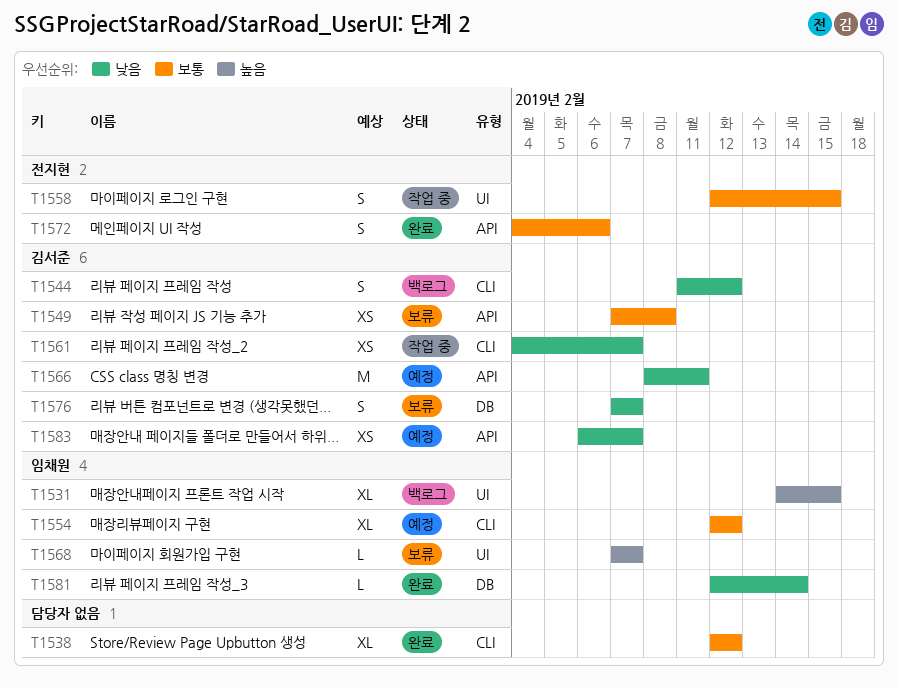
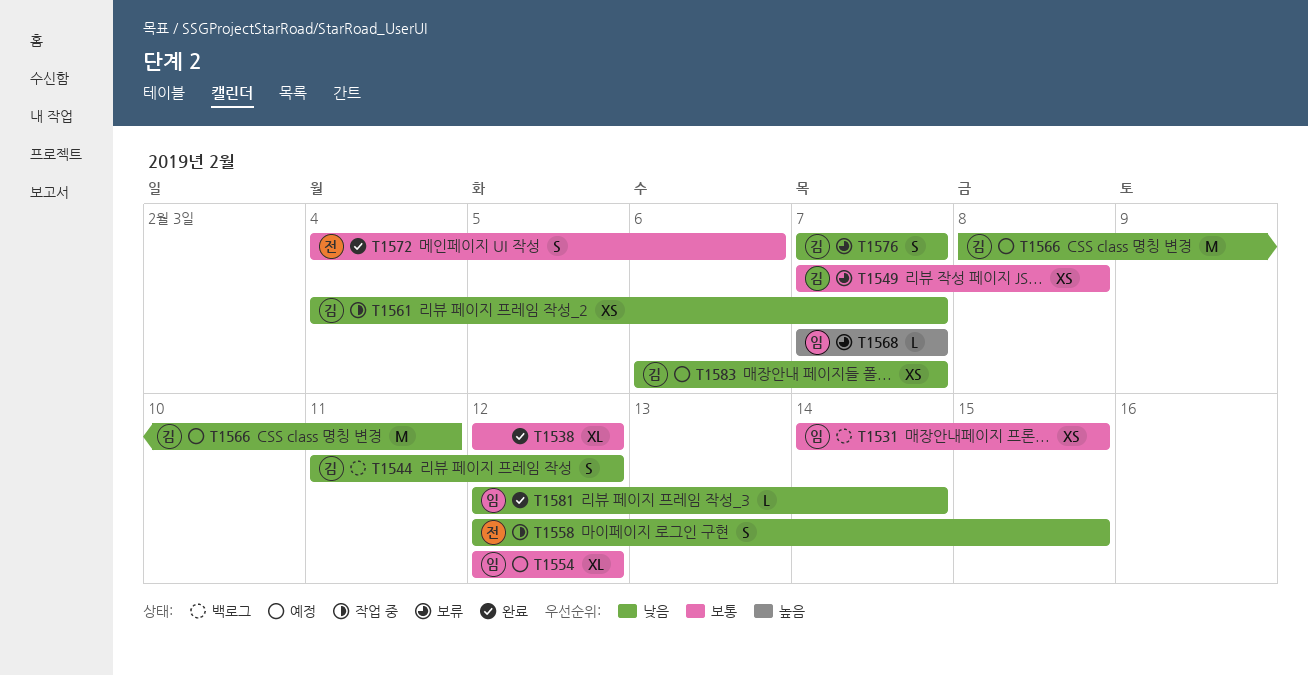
T1531, priority: 높음 -> 보통
T1531, estimate: XL -> XS
T1558, priority: 보통 -> 낮음

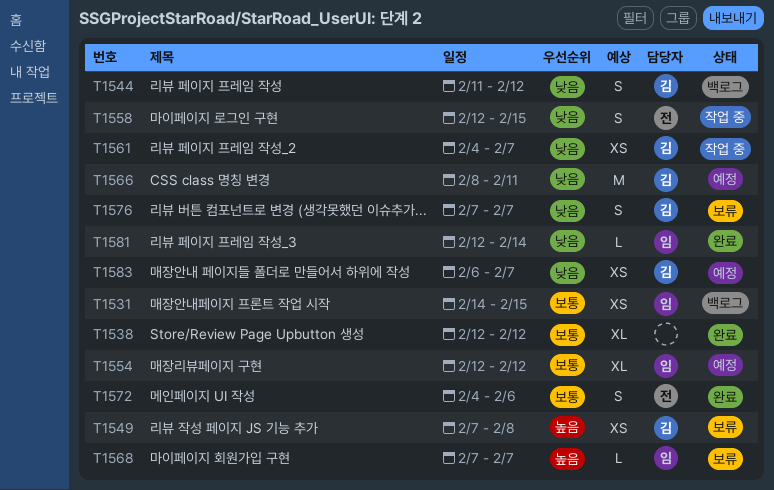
T1549, priority: 보통 -> 높음

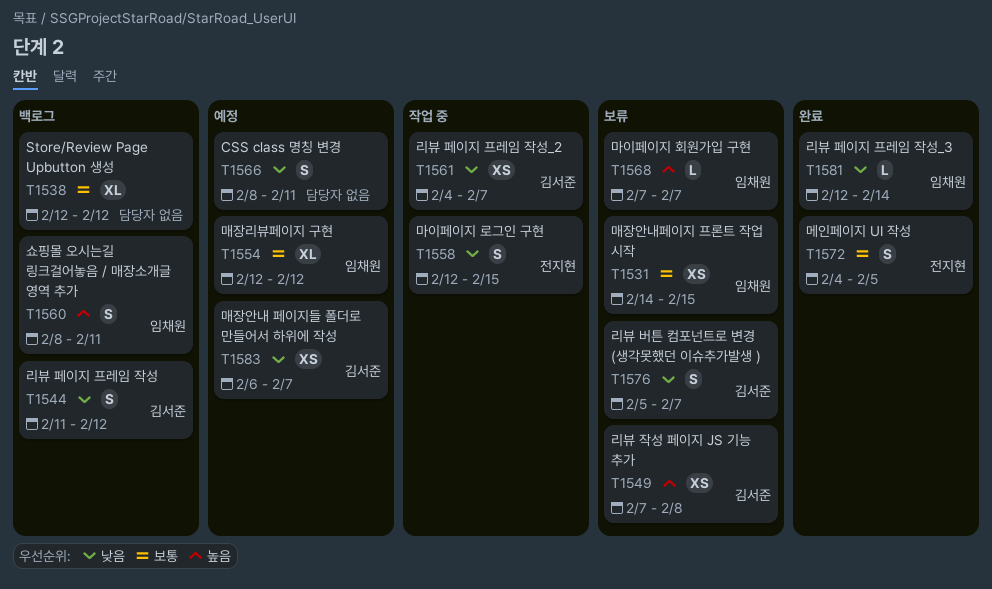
T1531, status: 백로그 -> 보류
T1538, status: 완료 -> 백로그
T1560: none -> present
T1566, owner: 김서준 -> none
T1566, estimate: M -> S
T1572, due: Feb 6 -> Feb 5
T1576, start: Feb 7 -> Feb 5

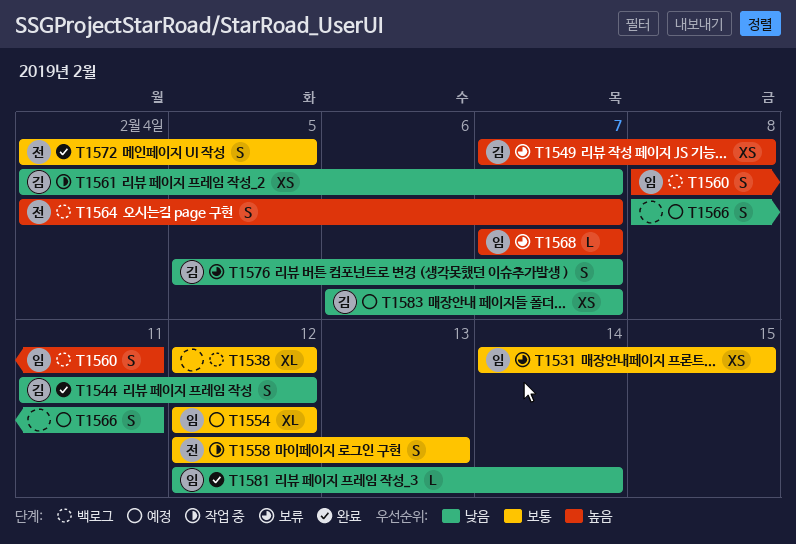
T1544, status: 백로그 -> 완료
T1558, priority: 낮음 -> 보통
T1558, due: Feb 15 -> Feb 13
T1564: none -> present

